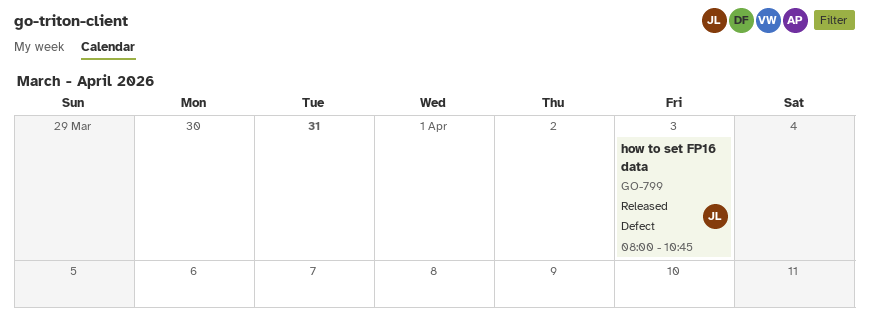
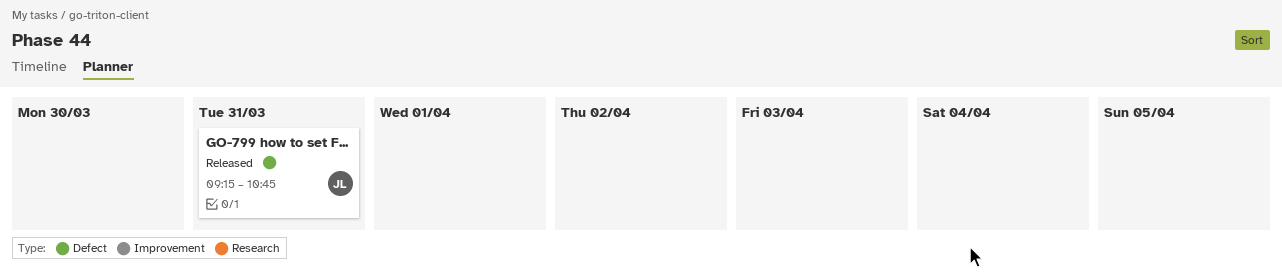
GO-799, day: Apr 3 -> Mar 31
GO-799, begins: 08:00 -> 09:15

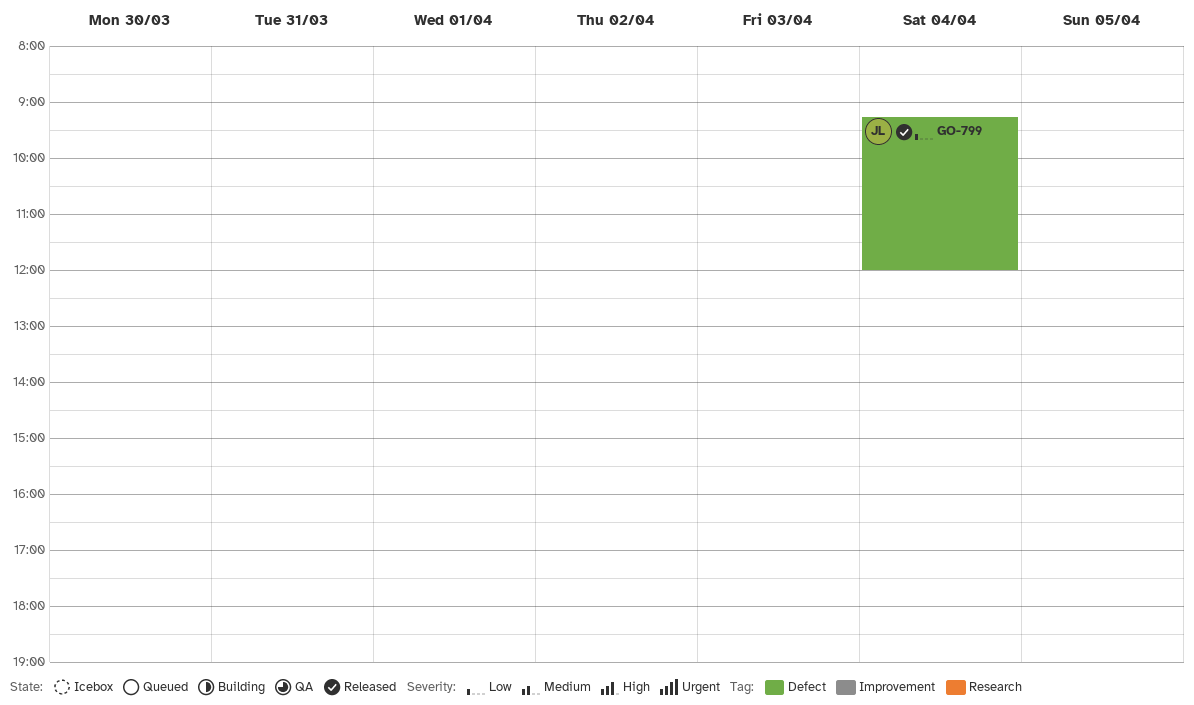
GO-799, day: Mar 31 -> Apr 4
GO-799, ends: 10:45 -> 12:00

